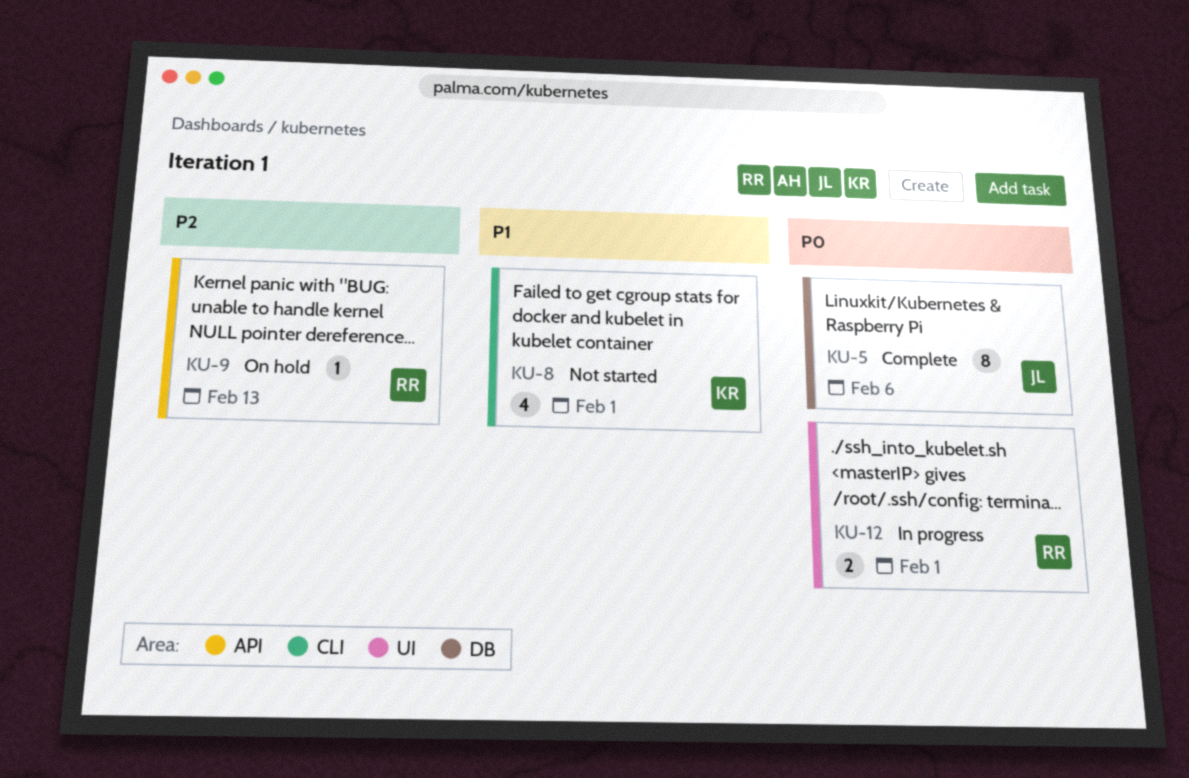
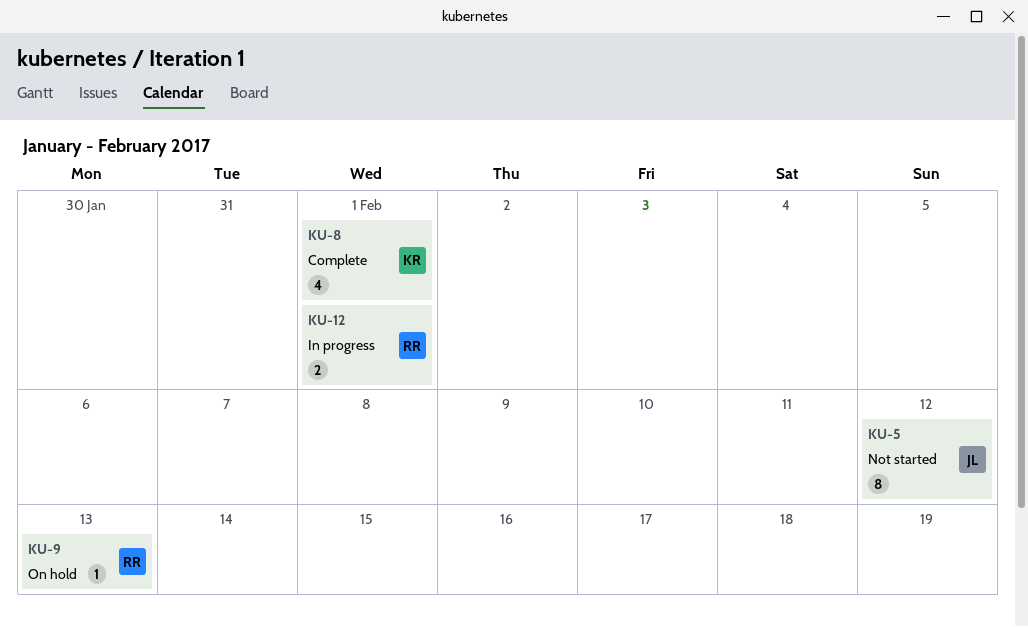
KU-5, status: Complete -> Not started
KU-5, due: Feb 6 -> Feb 12
KU-8, status: Not started -> Complete

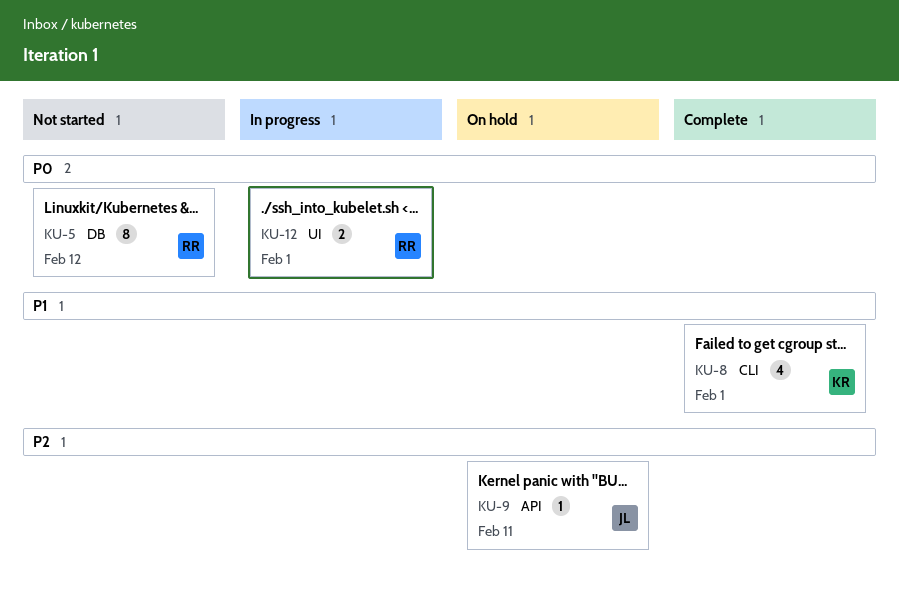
KU-5, owner: JL -> RR
KU-9, owner: RR -> JL
KU-9, due: Feb 13 -> Feb 11

